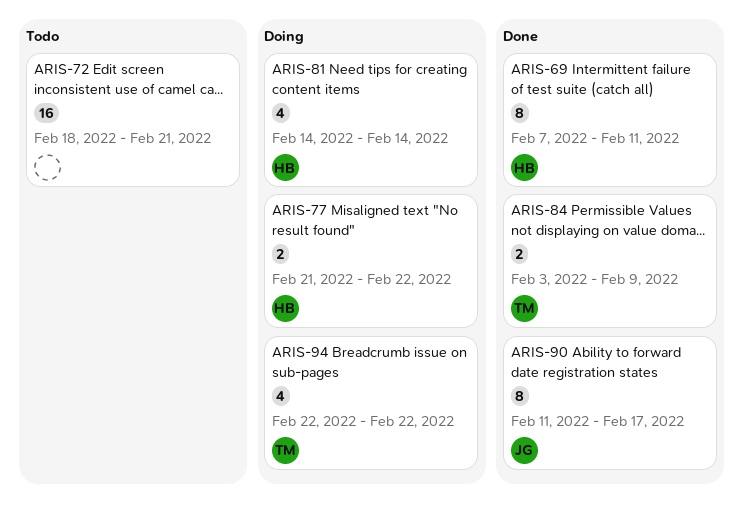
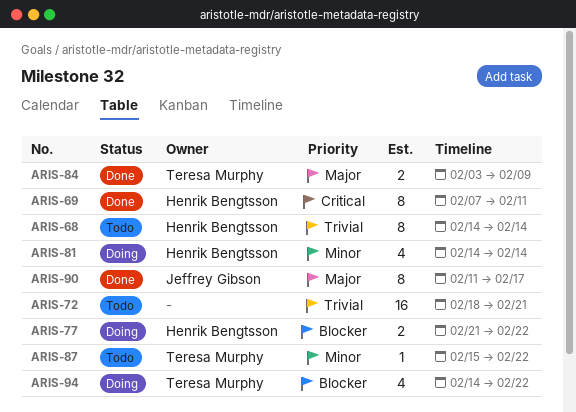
ARIS-68: none -> present
ARIS-87: none -> present
ARIS-94, start: Feb 22 -> Feb 14

